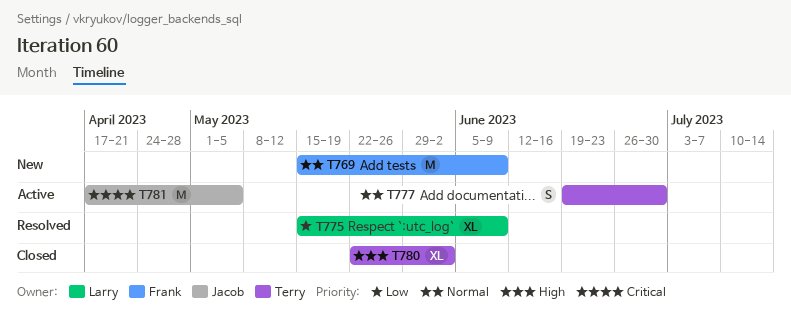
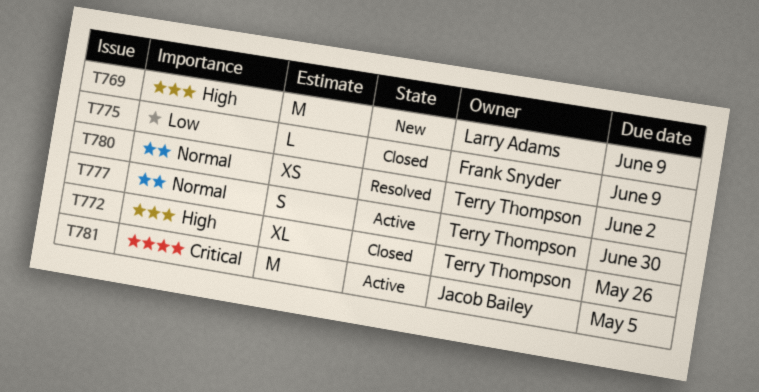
T769, owner: Frank Snyder -> Larry Adams
T769, priority: Normal -> High
T772: none -> present
T775, status: Resolved -> Closed
T775, owner: Larry Adams -> Frank Snyder
T775, estimate: XL -> L
T780, status: Closed -> Resolved
T780, priority: High -> Normal
T780, estimate: XL -> XS

